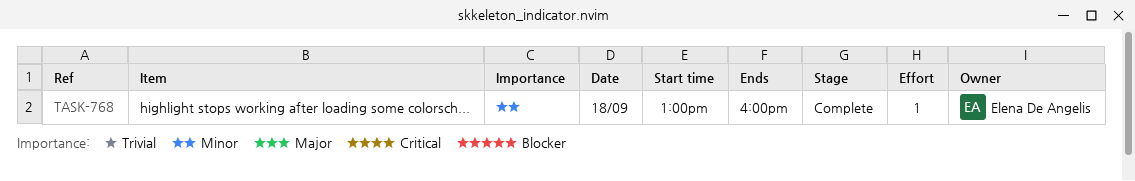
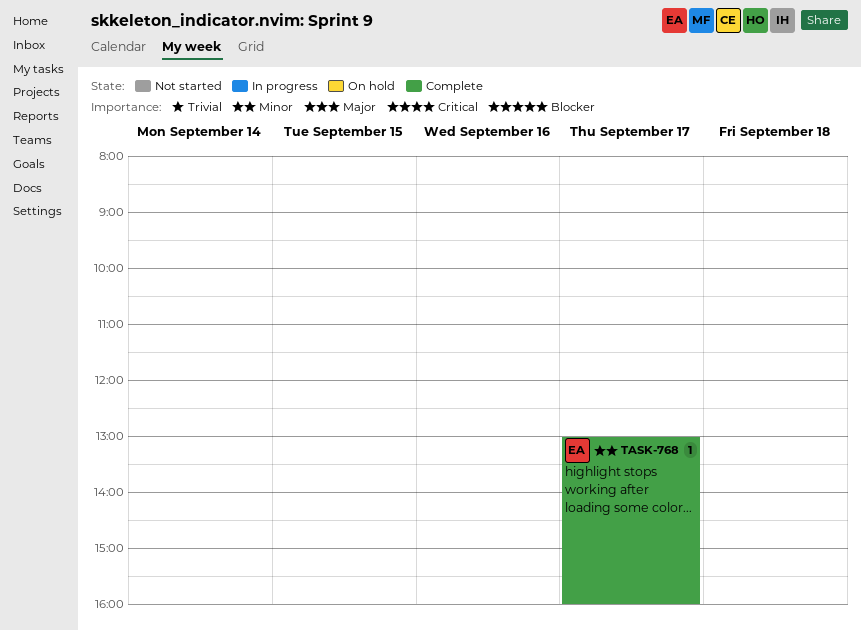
TASK-768, day: Sep 18 -> Sep 17

